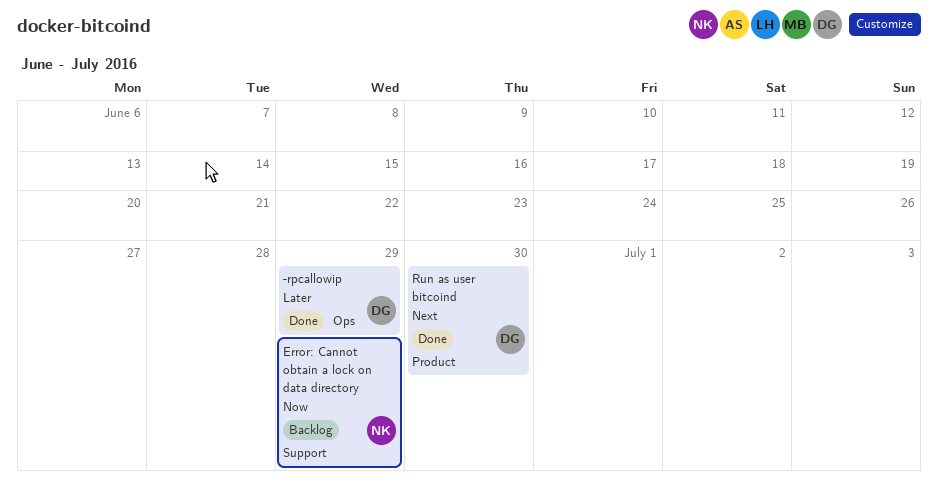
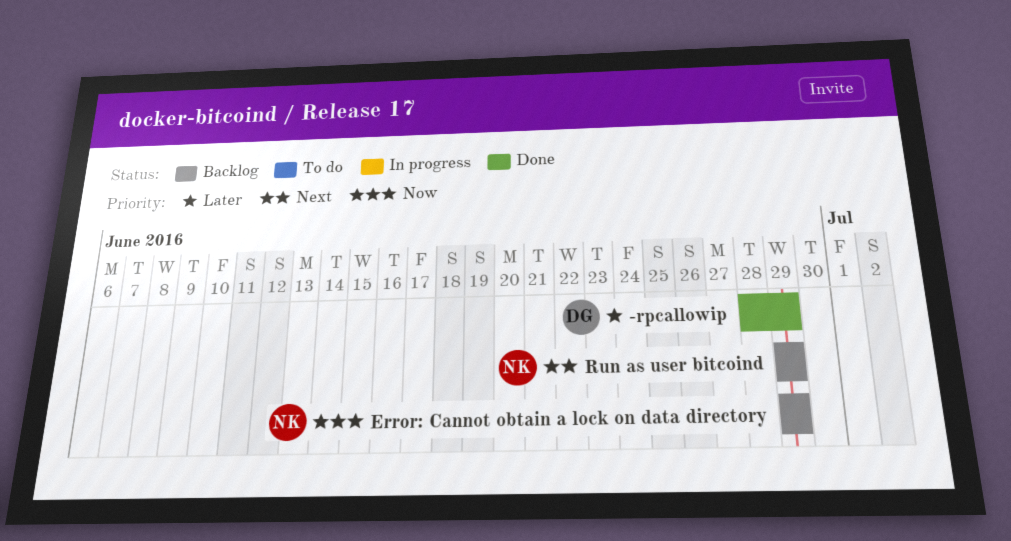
Run as user bitcoind, status: Done -> Backlog
Run as user bitcoind, owner: DG -> NK
Run as user bitcoind, due: Jun 30 -> Jun 29

